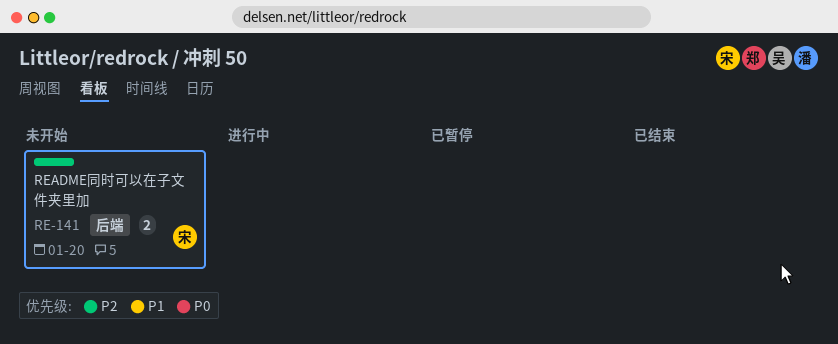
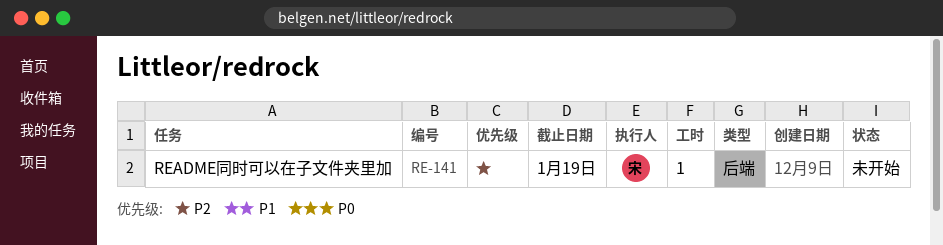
RE-141, estimate: 2 -> 1
RE-141, due: Jan 20 -> Jan 19

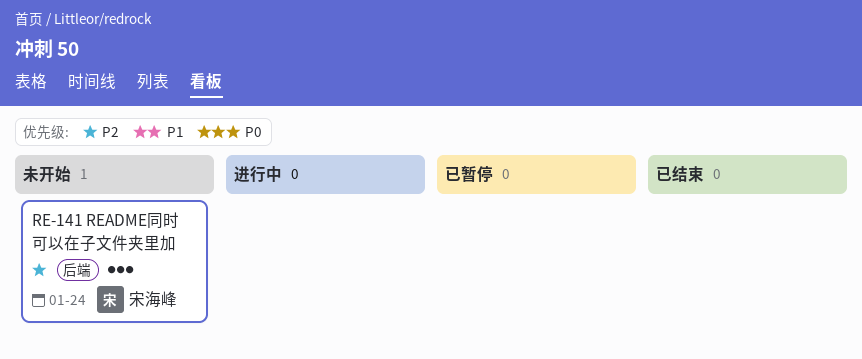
RE-141, estimate: 1 -> 3
RE-141, due: Jan 19 -> Jan 24

